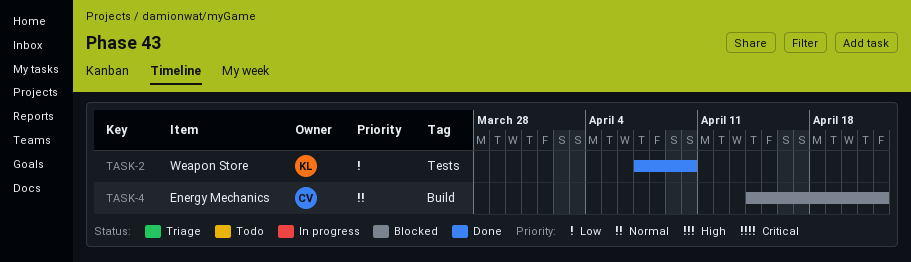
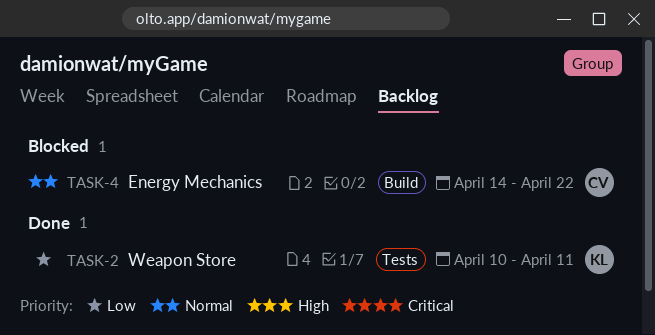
TASK-2, start: Apr 7 -> Apr 10
TASK-2, due: Apr 10 -> Apr 11

